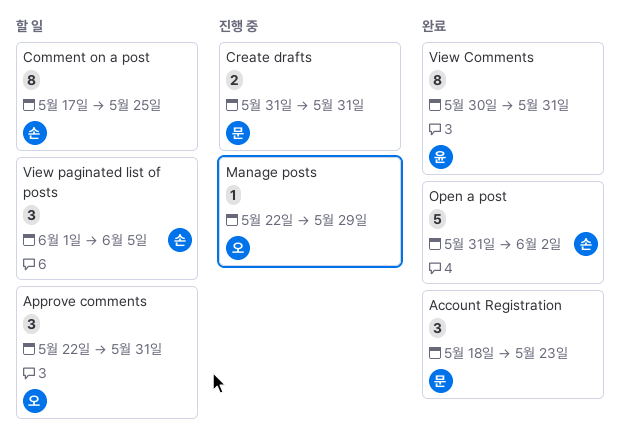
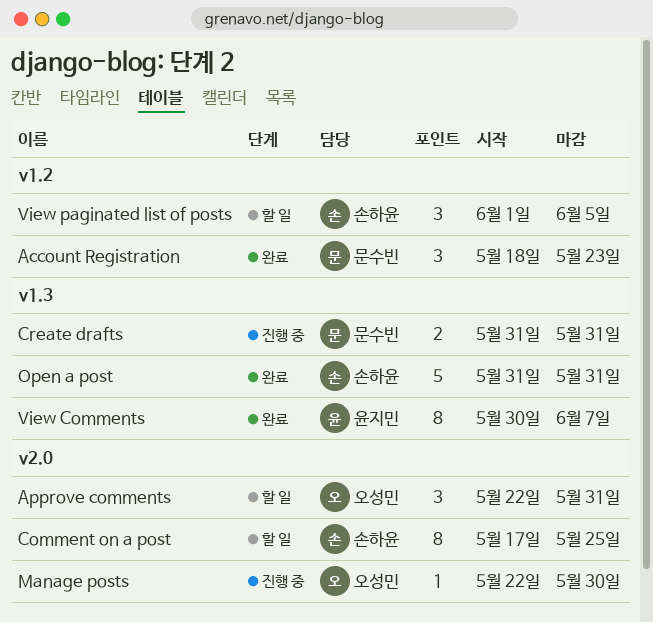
Manage posts, due: May 29 -> May 30
Open a post, due: Jun 2 -> May 31
View Comments, due: May 31 -> Jun 7

